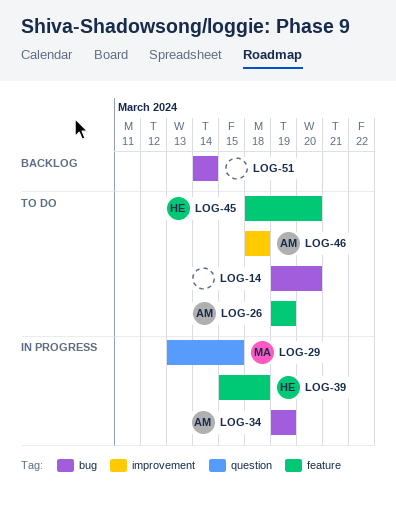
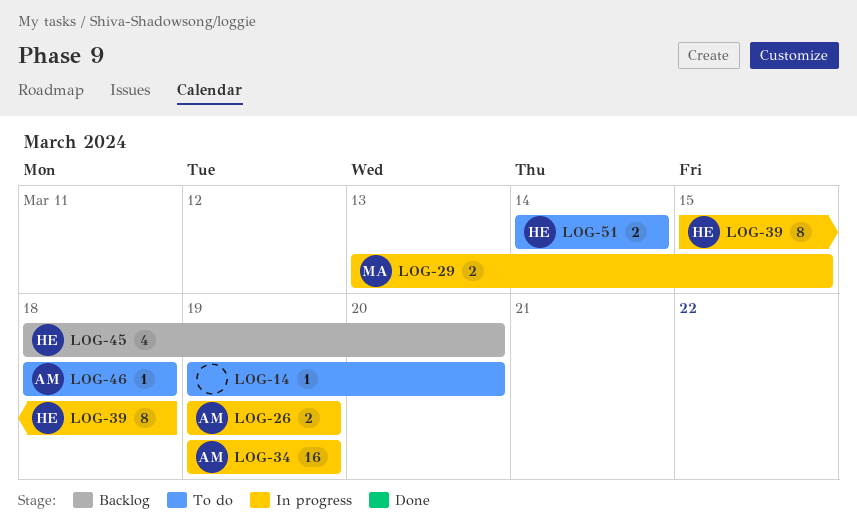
LOG-26, status: To do -> In progress
LOG-45, status: To do -> Backlog
LOG-51, status: Backlog -> To do
LOG-51, owner: none -> HE

